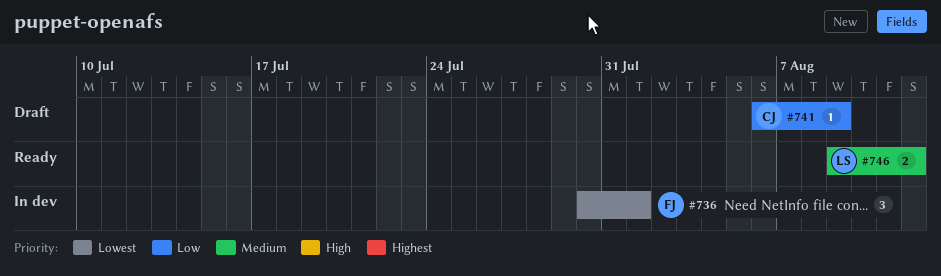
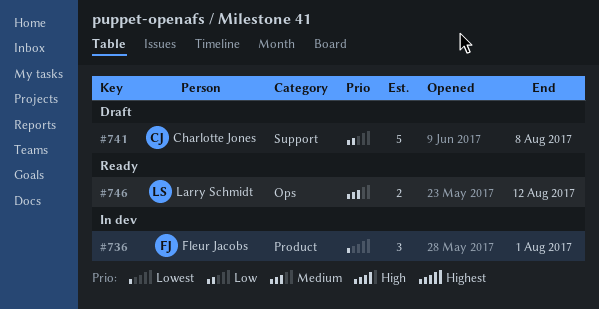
#741, estimate: 1 -> 5
#741, due: Aug 9 -> Aug 8

